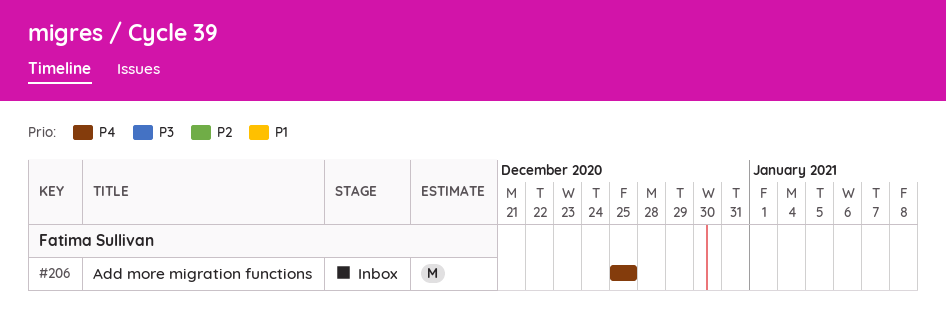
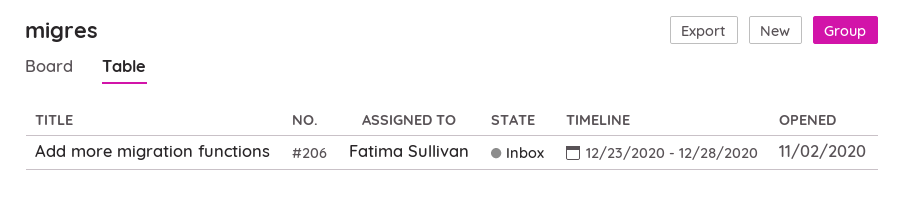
#206, start: Dec 25 -> Dec 23
#206, due: Dec 25 -> Dec 28

